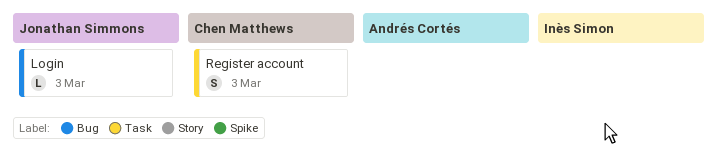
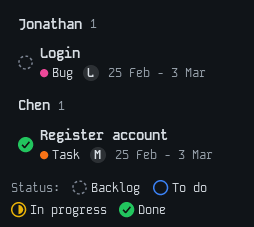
Register account, estimate: S -> M

